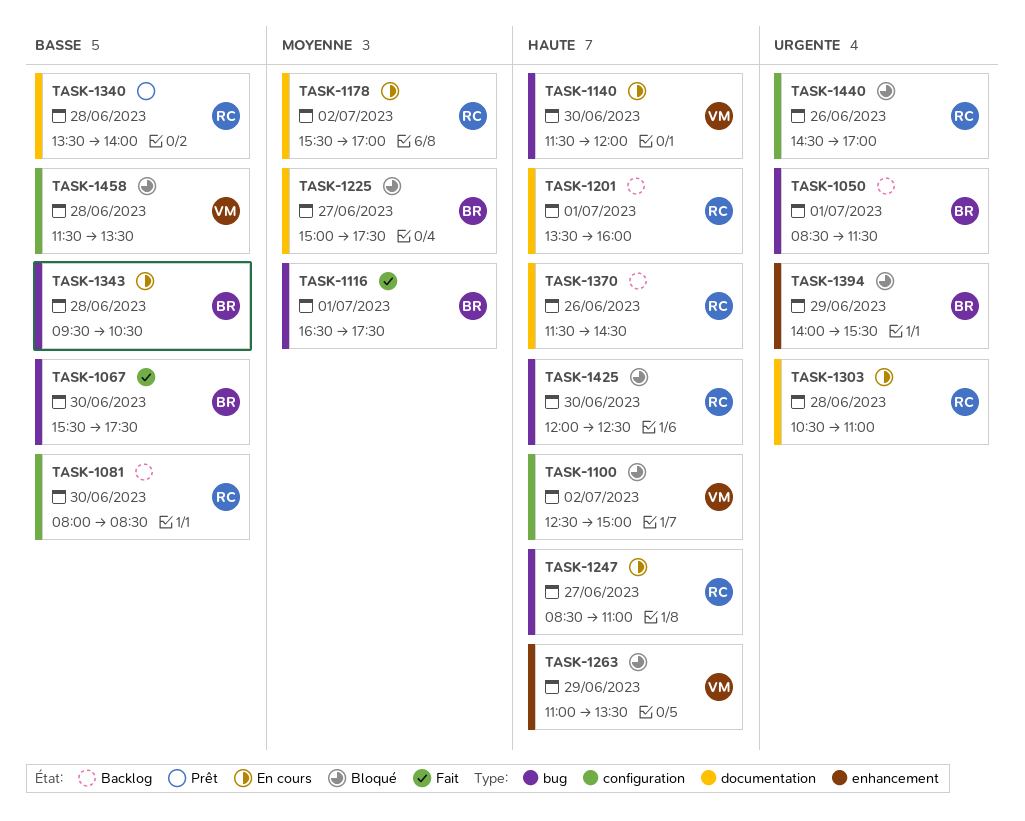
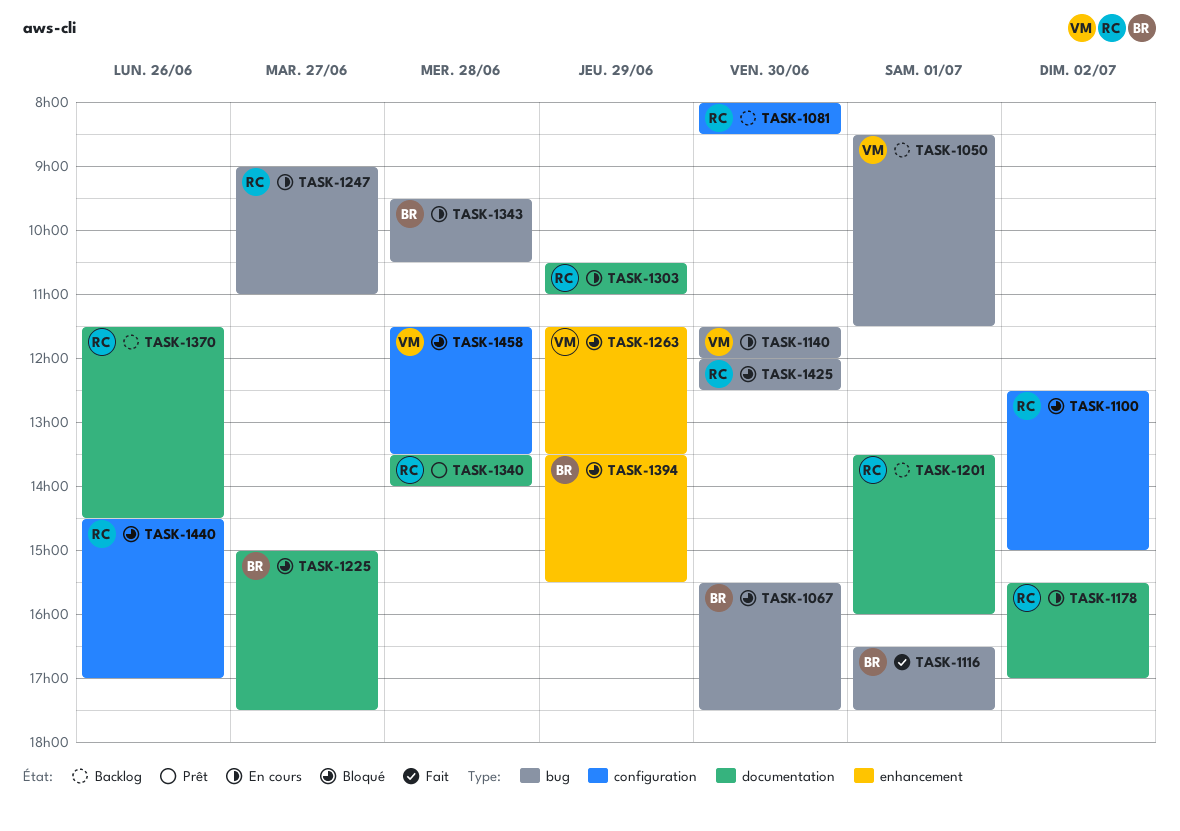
TASK-1050, owner: BR -> VM
TASK-1067, status: Fait -> Bloqué
TASK-1100, owner: VM -> RC
TASK-1247, begins: 08:30 -> 09:00
TASK-1263, begins: 11:00 -> 11:30
TASK-1303, day: Jun 28 -> Jun 29
TASK-1394, begins: 14:00 -> 13:30

